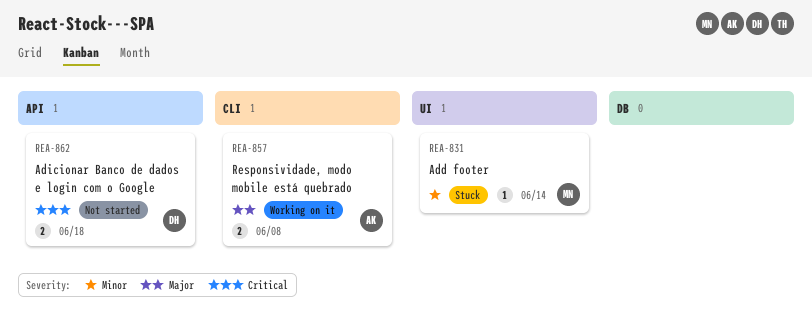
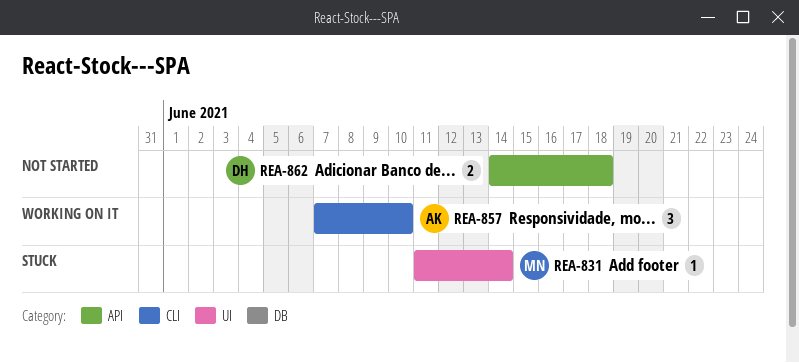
REA-857, estimate: 2 -> 3
REA-857, due: Jun 8 -> Jun 10

